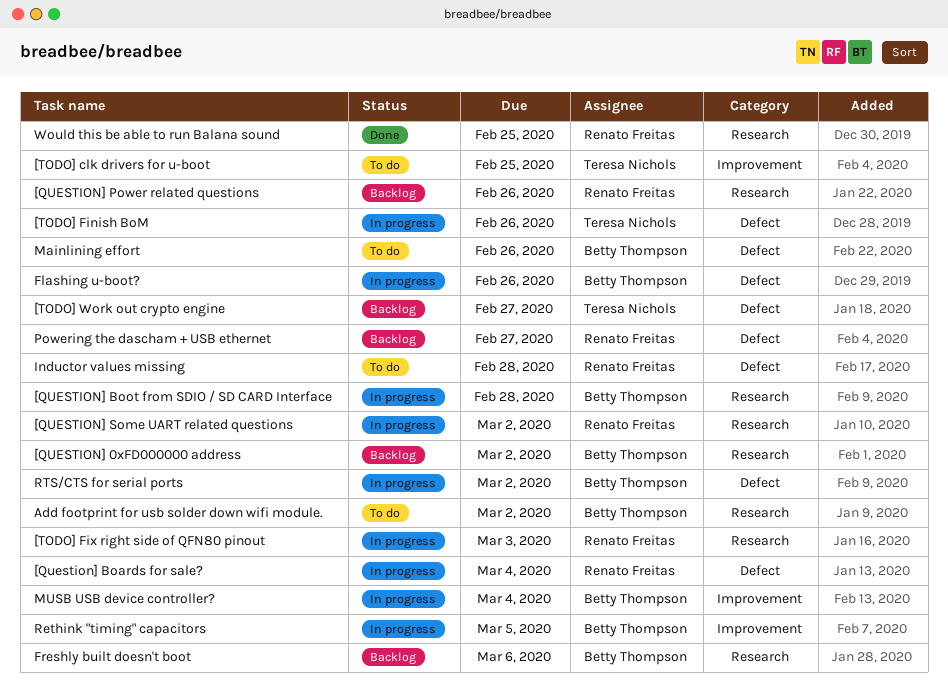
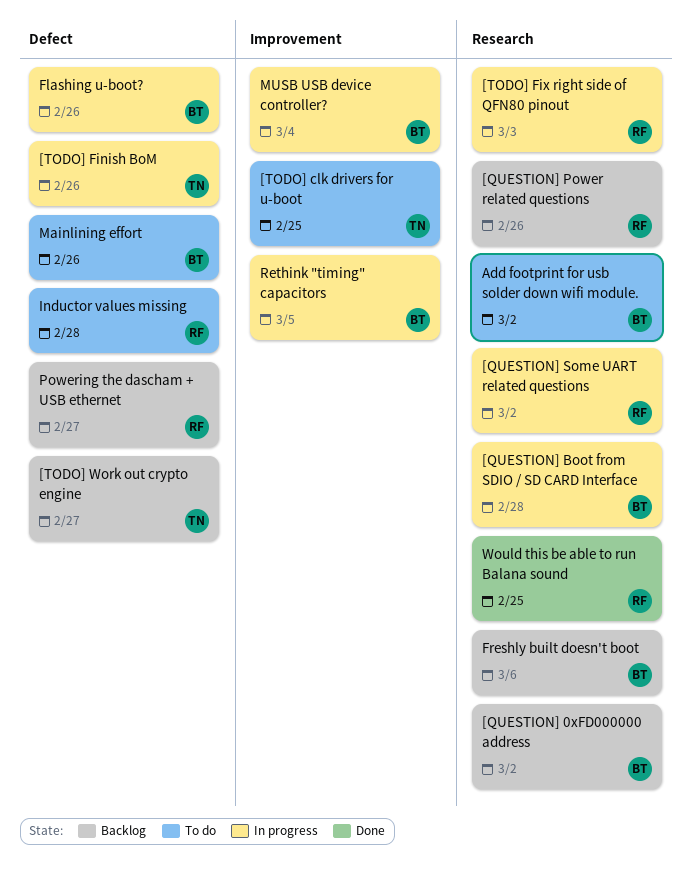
[Question] Boards for sale?: present -> none
RTS/CTS for serial ports: present -> none

